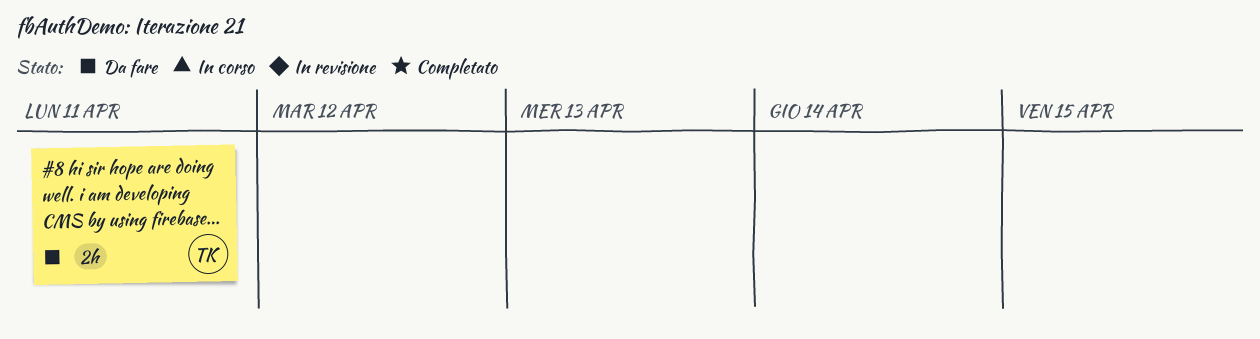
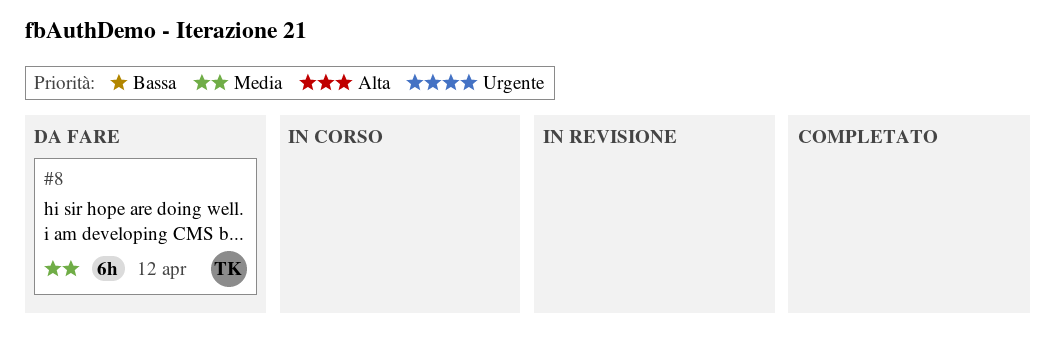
#8, estimate: 2h -> 6h
#8, due: Apr 11 -> Apr 12

